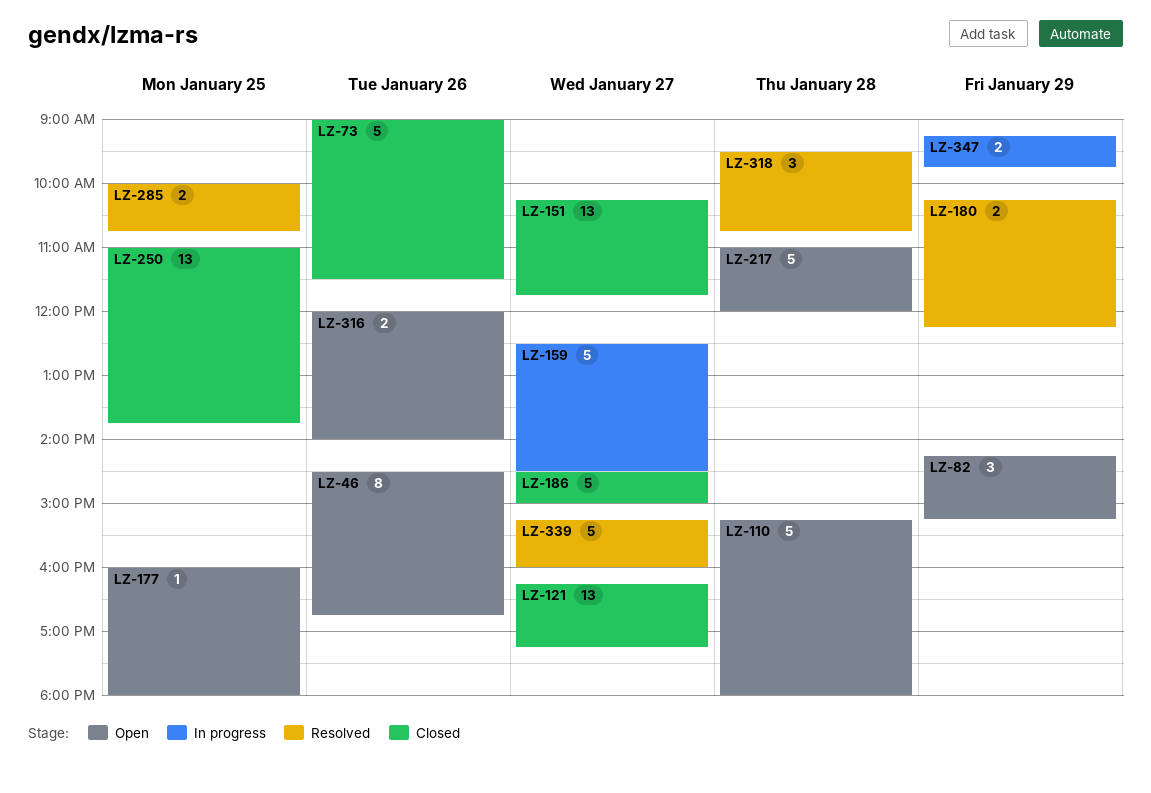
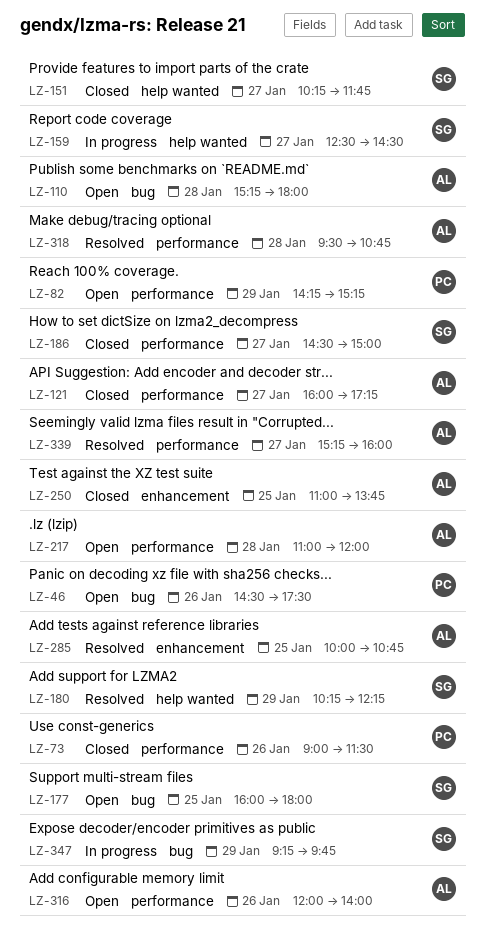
LZ-46, ends: 16:45 -> 17:30
LZ-121, begins: 16:15 -> 16:00

